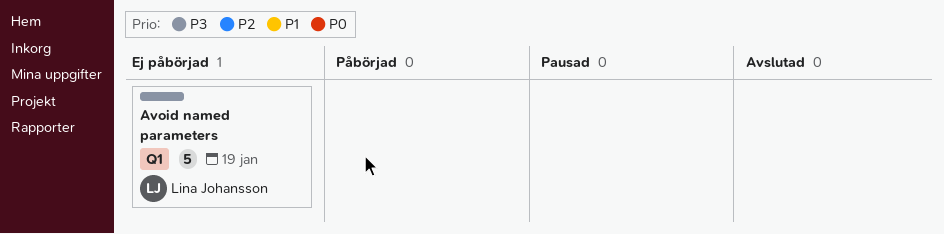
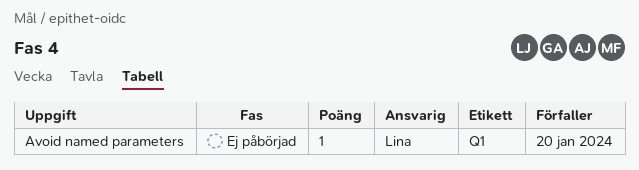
Avoid named parameters, estimate: 5 -> 1
Avoid named parameters, due: Jan 19 -> Jan 20

